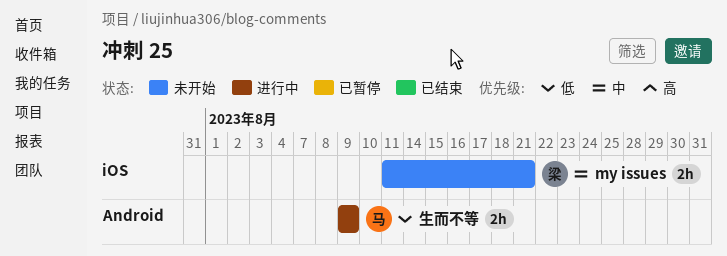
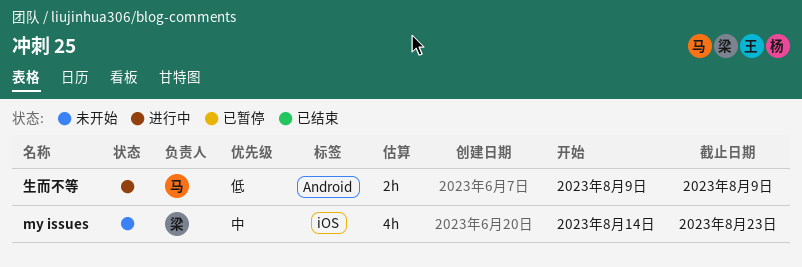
my issues, estimate: 2h -> 4h
my issues, start: Aug 11 -> Aug 14
my issues, due: Aug 21 -> Aug 23

